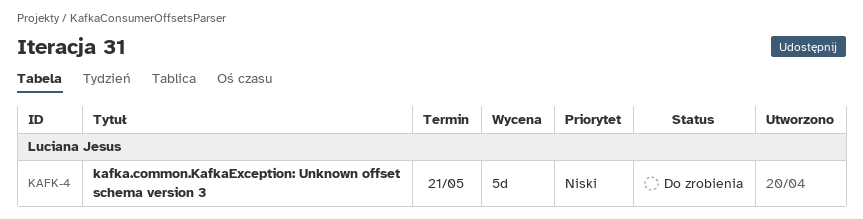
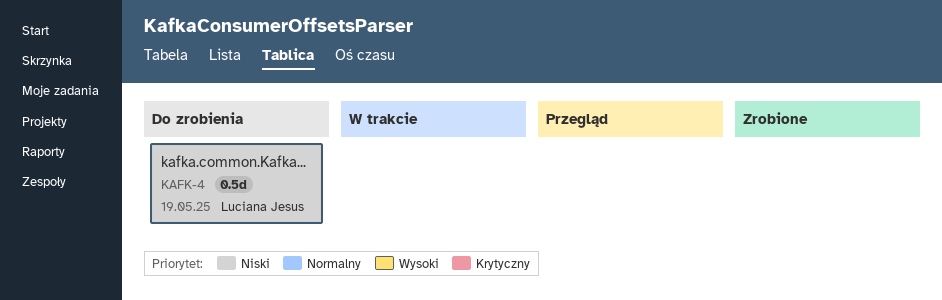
KAFK-4, estimate: 5d -> 0.5d
KAFK-4, due: May 21 -> May 19

